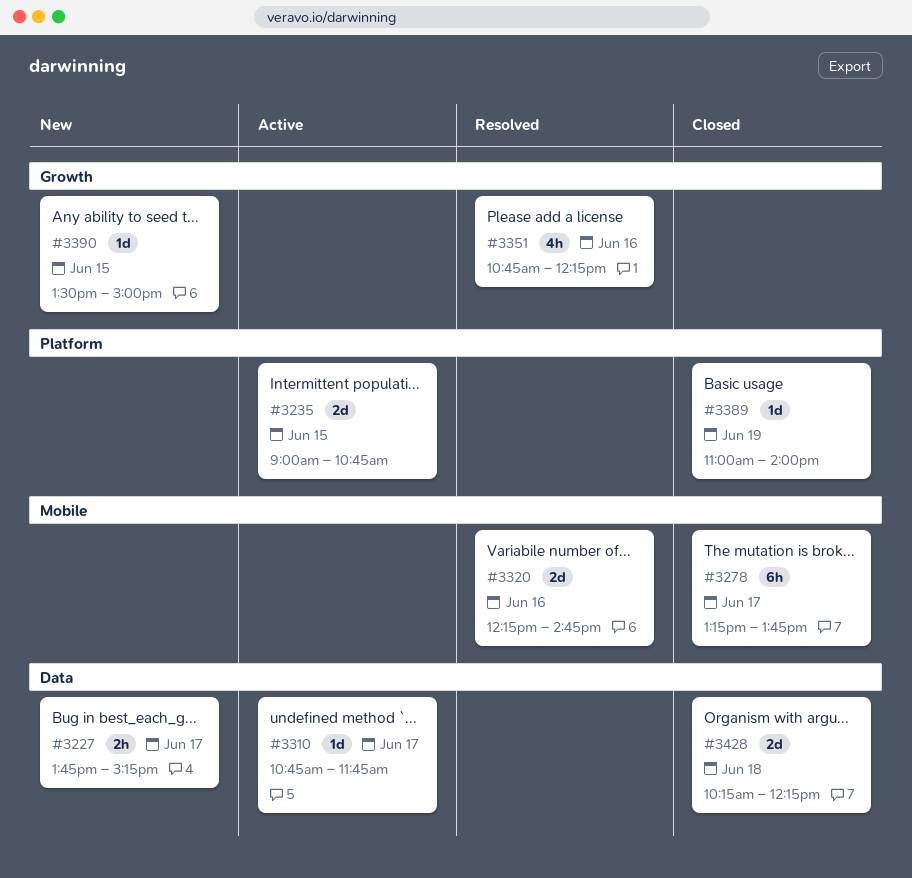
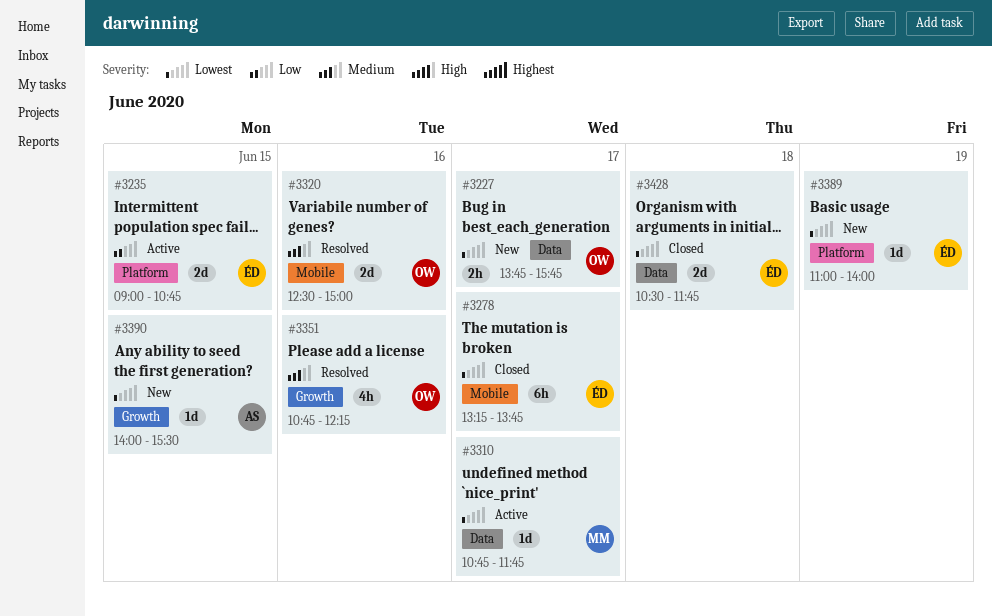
#3227, ends: 15:15 -> 15:45
#3320, begins: 12:15 -> 12:30
#3320, ends: 14:45 -> 15:00
#3389, status: Closed -> New
#3390, begins: 13:30 -> 14:00
#3390, ends: 15:00 -> 15:30
#3428, begins: 10:15 -> 10:30
#3428, ends: 12:15 -> 11:45

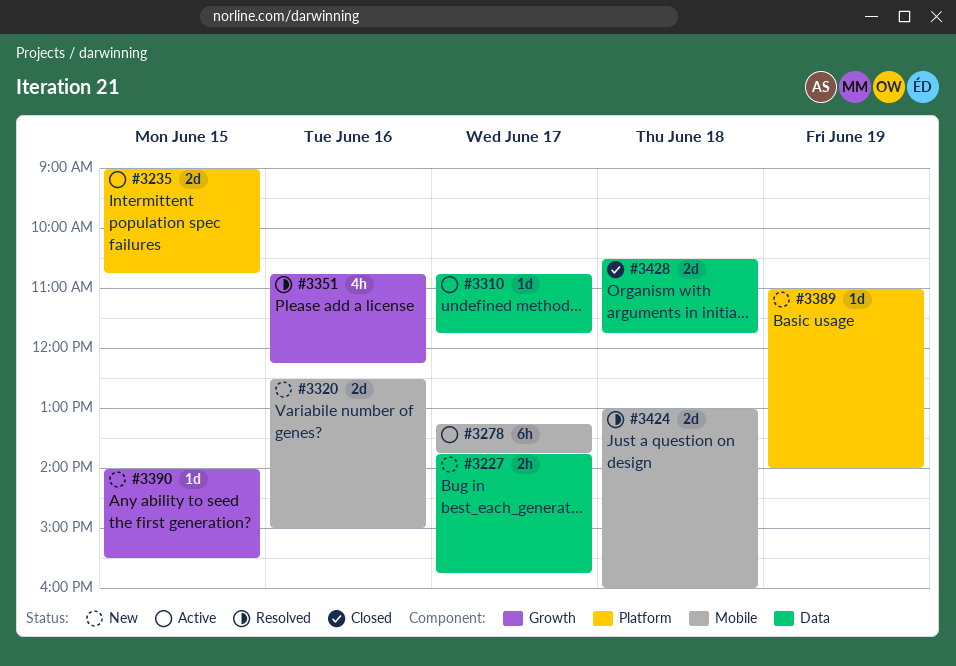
#3278, status: Closed -> Active
#3320, status: Resolved -> New
#3424: none -> present

